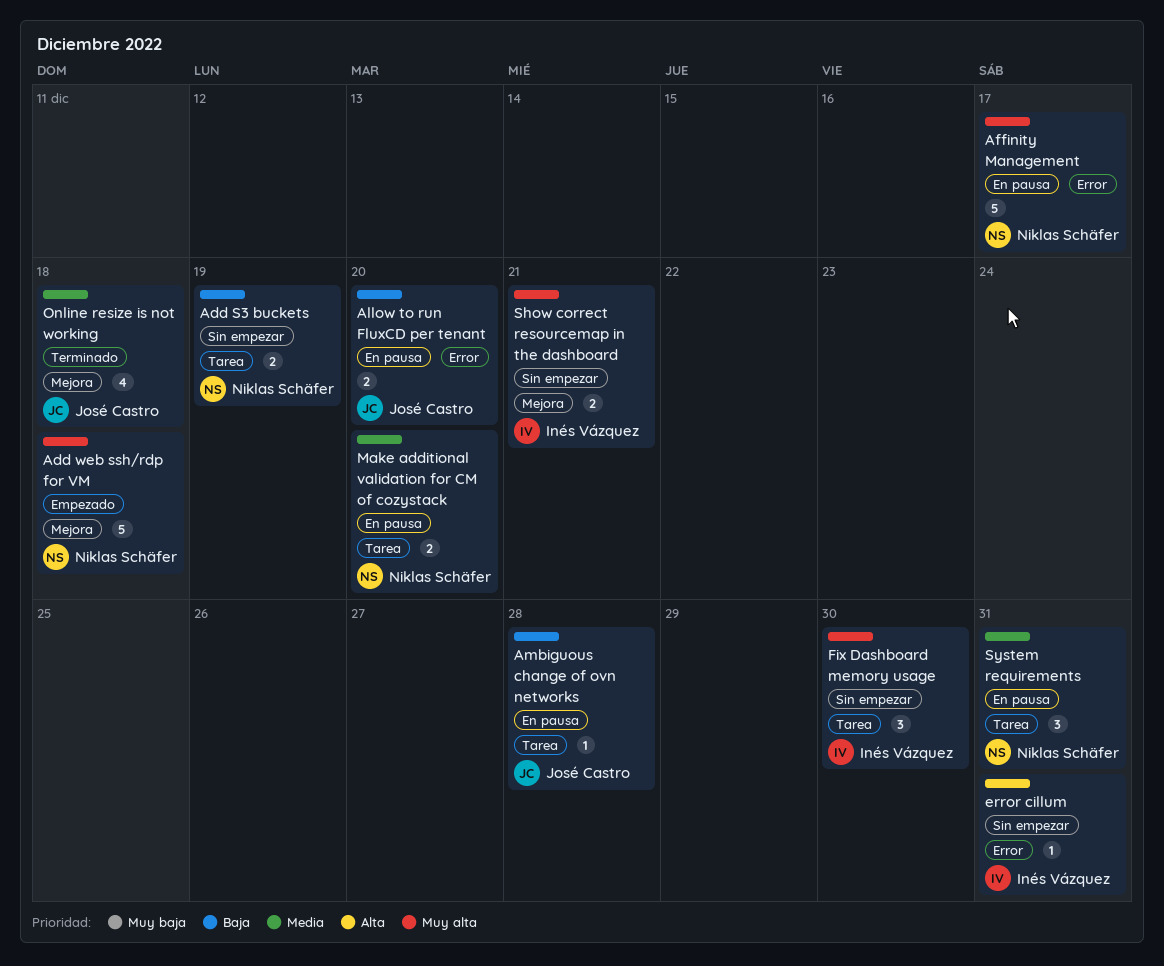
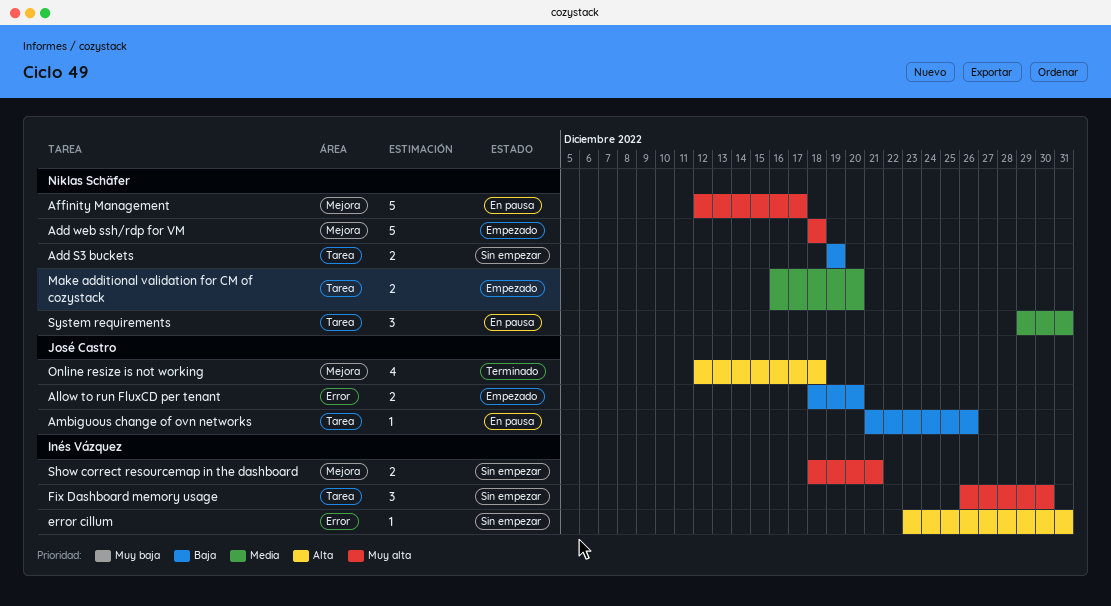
Affinity Management, label: Error -> Mejora
Allow to run FluxCD per tenant, status: En pausa -> Empezado
Ambiguous change of ovn networks, due: Dec 28 -> Dec 26
Make additional validation for CM of cozystack, status: En pausa -> Empezado
Online resize is not working, priority: Media -> Alta

